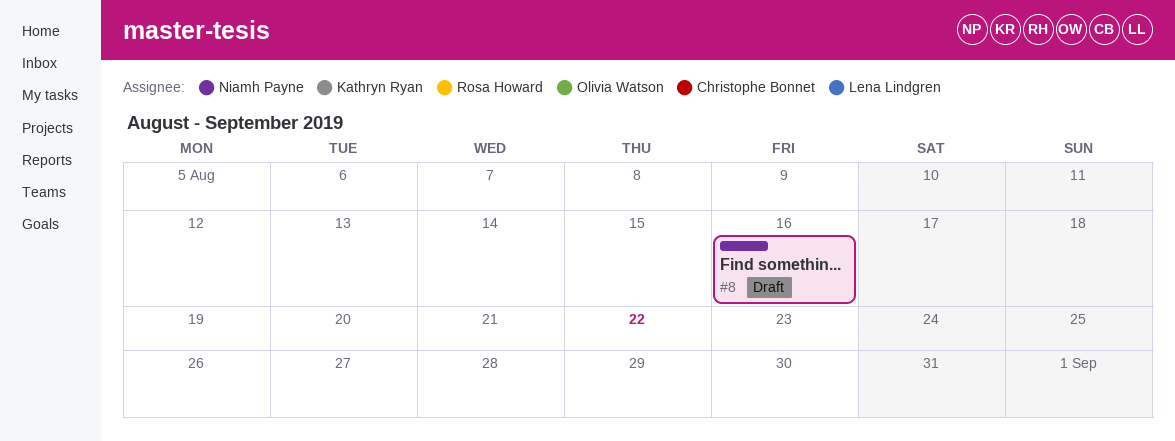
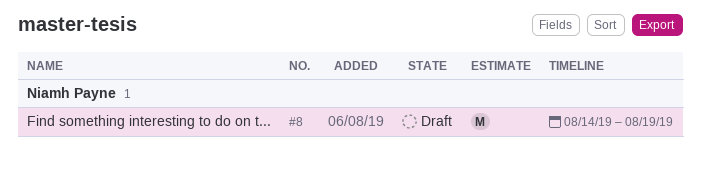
#8, due: Aug 16 -> Aug 19

